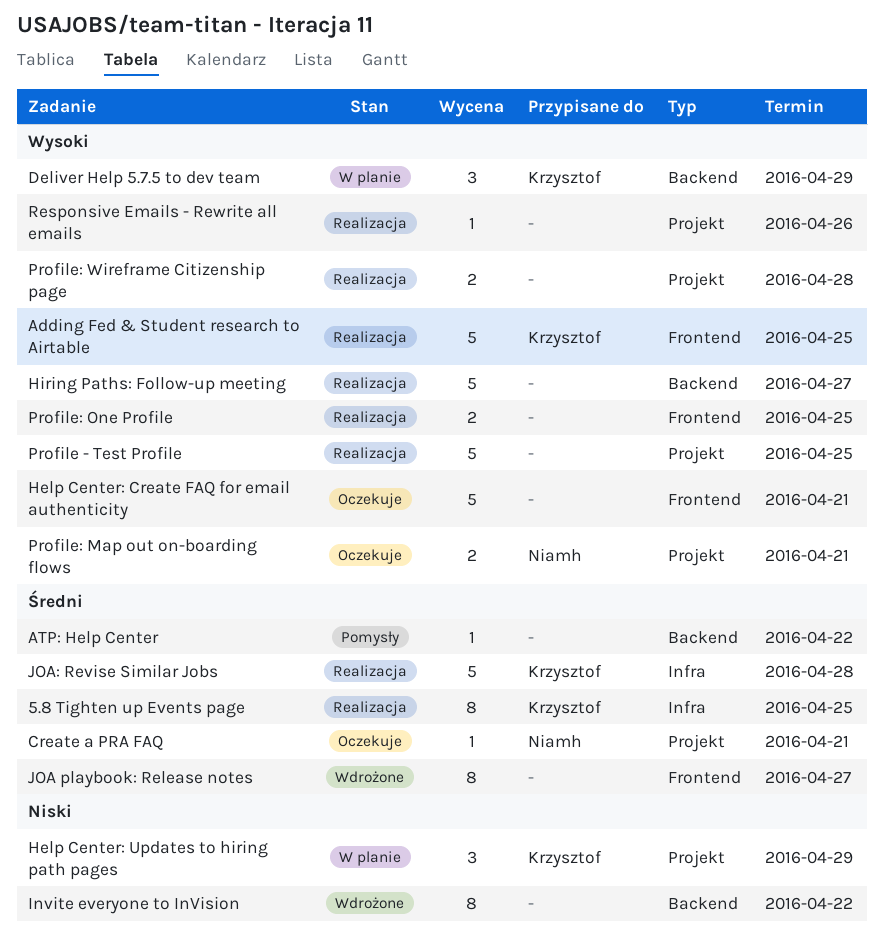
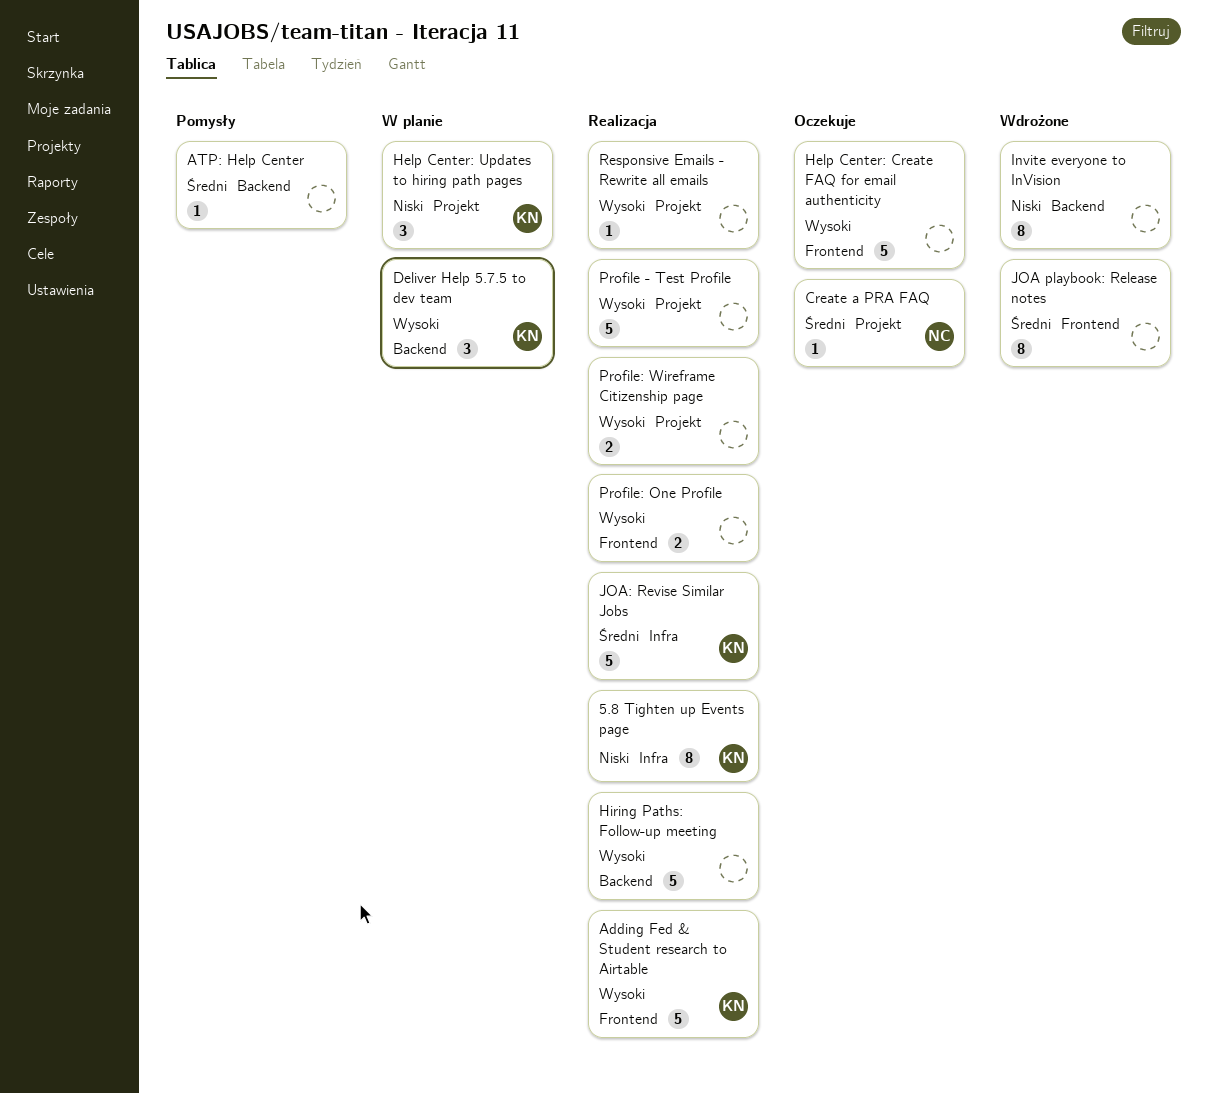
5.8 Tighten up Events page, priority: Średni -> Niski
Profile: Map out on-boarding flows: present -> none

